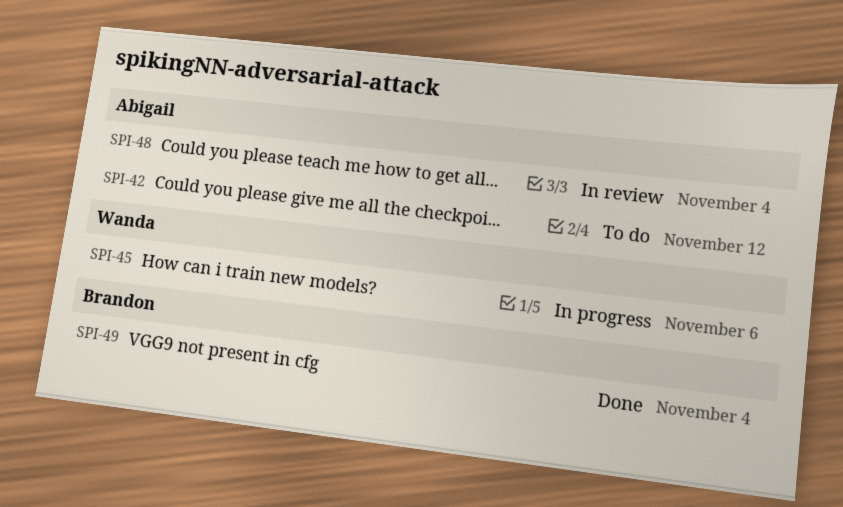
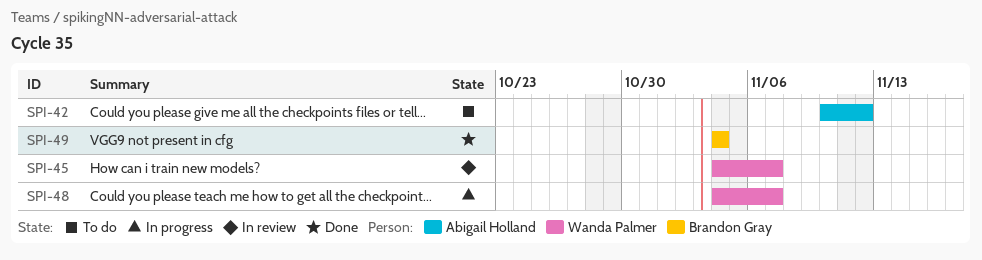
SPI-45, status: In progress -> In review
SPI-45, due: Nov 6 -> Nov 7
SPI-48, status: In review -> In progress
SPI-48, owner: Abigail Holland -> Wanda Palmer
SPI-48, due: Nov 4 -> Nov 7

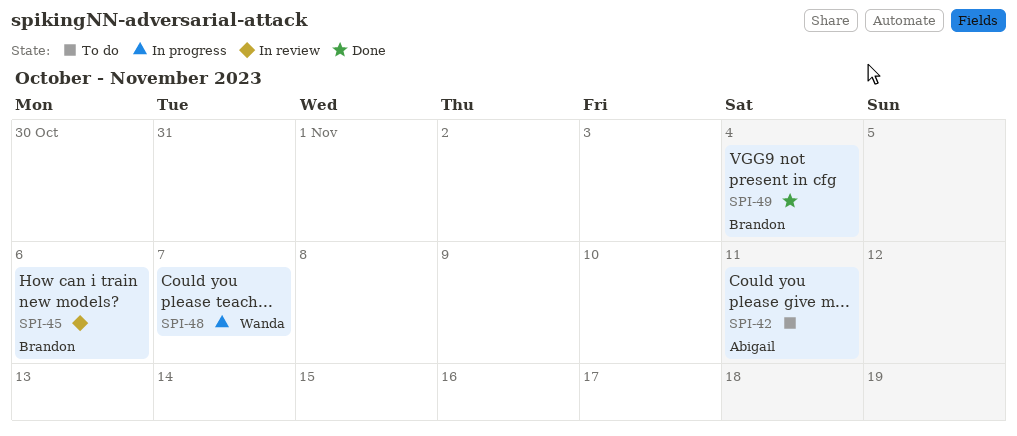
SPI-42, due: Nov 12 -> Nov 11
SPI-45, owner: Wanda Palmer -> Brandon Gray
SPI-45, due: Nov 7 -> Nov 6

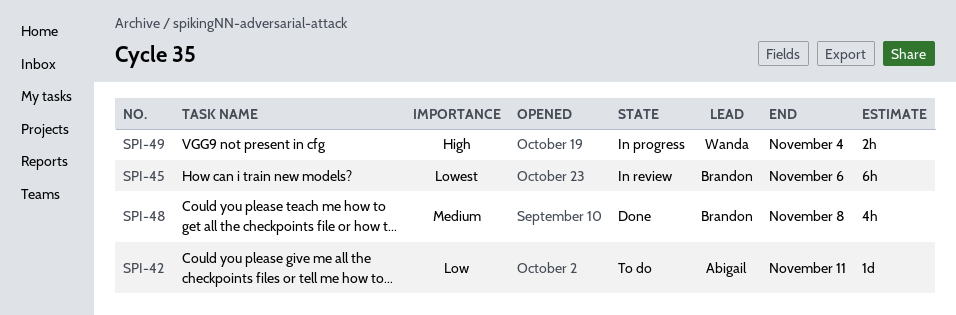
SPI-48, status: In progress -> Done
SPI-48, owner: Wanda -> Brandon
SPI-48, due: Nov 7 -> Nov 8
SPI-49, status: Done -> In progress
SPI-49, owner: Brandon -> Wanda

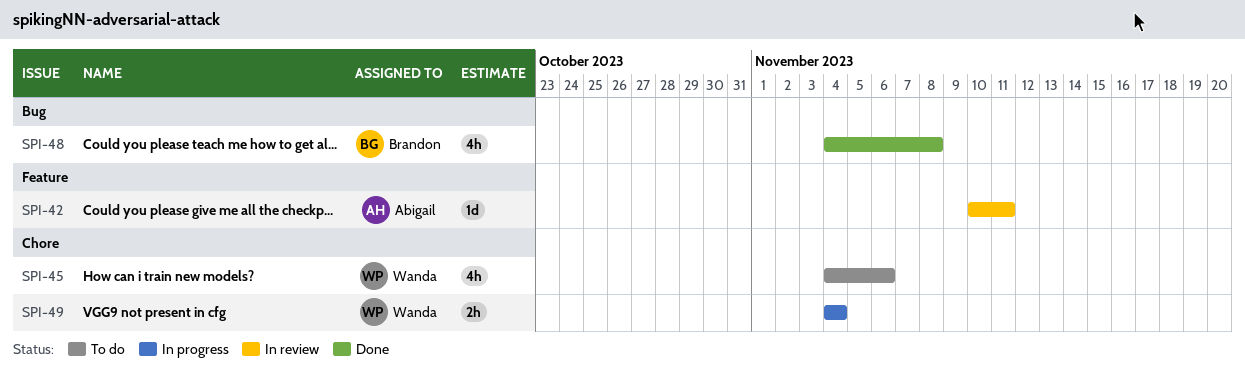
SPI-42, status: To do -> In review
SPI-45, status: In review -> To do
SPI-45, owner: Brandon -> Wanda
SPI-45, estimate: 6h -> 4h

